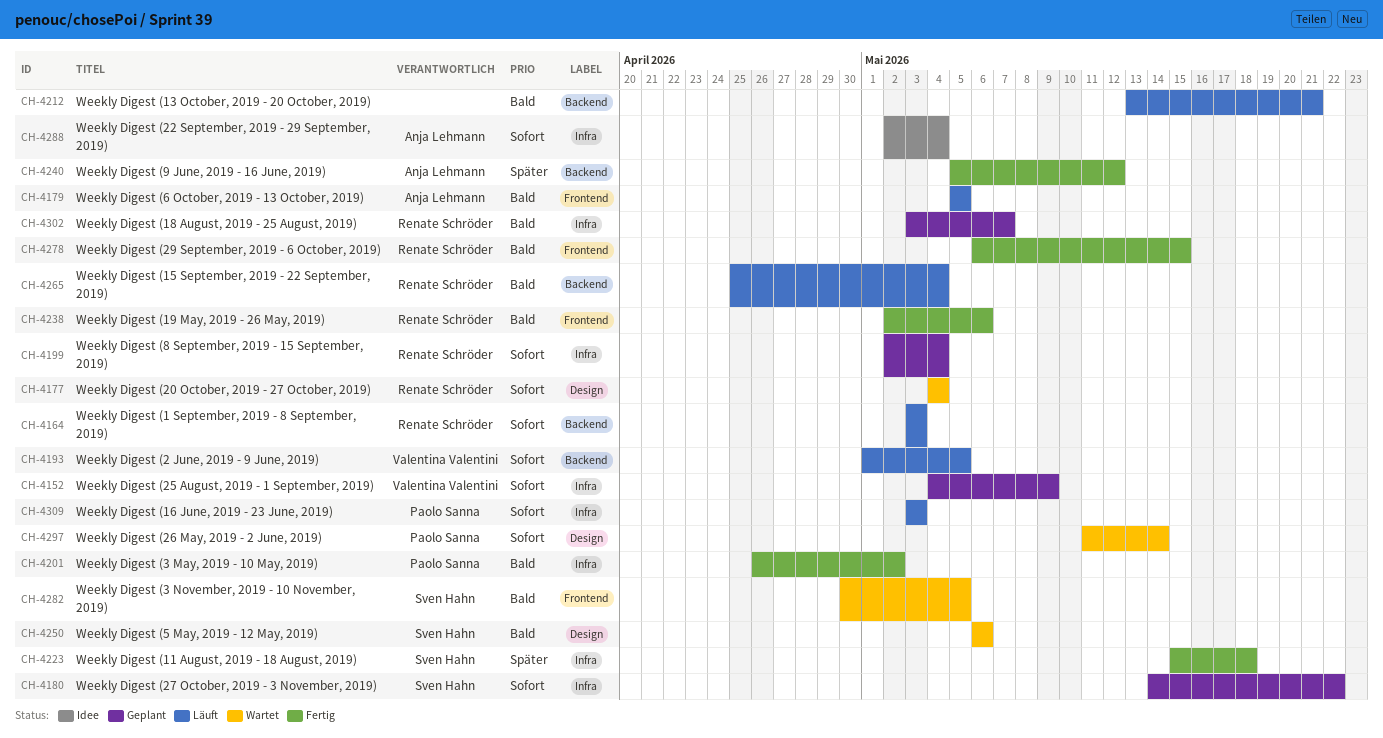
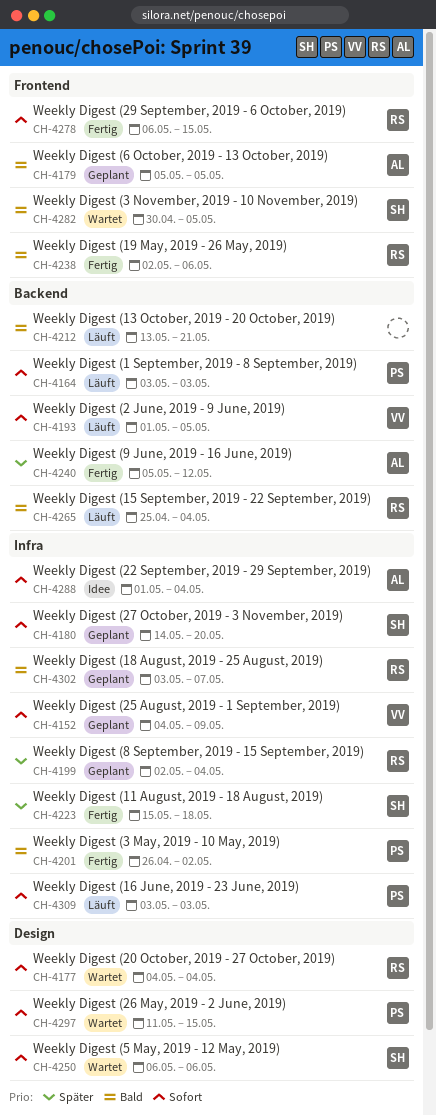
CH-4164, owner: Renate Schröder -> Paolo Sanna
CH-4179, status: Läuft -> Geplant
CH-4180, due: May 22 -> May 20
CH-4199, priority: Sofort -> Später
CH-4250, priority: Bald -> Sofort
CH-4278, priority: Bald -> Sofort
CH-4288, start: May 2 -> May 1
CH-4297, due: May 14 -> May 15

